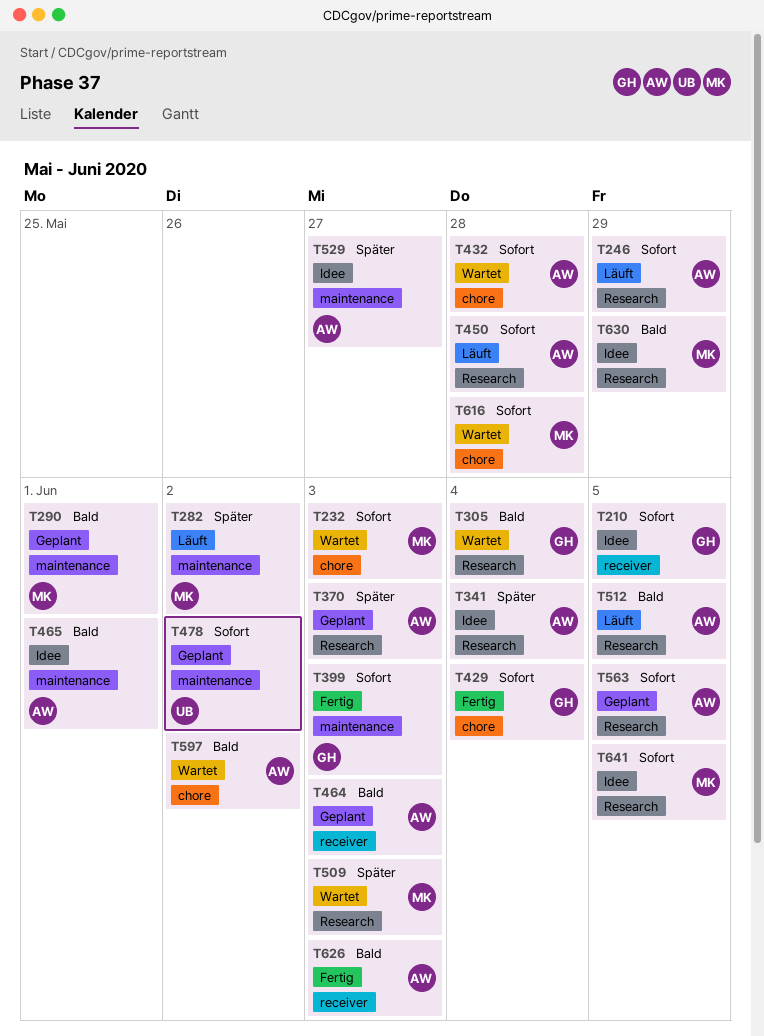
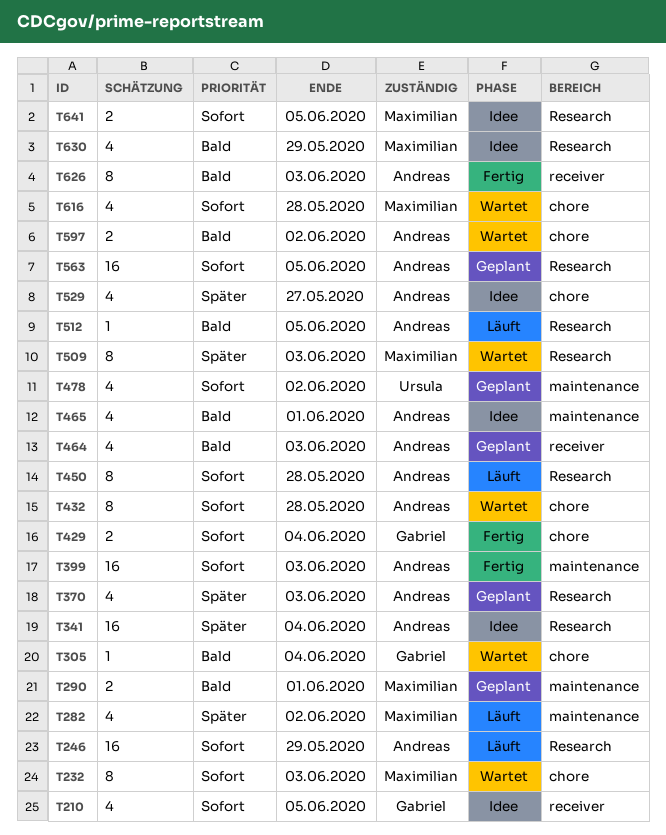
T305, label: Research -> chore
T399, owner: Gabriel -> Andreas
T529, label: maintenance -> chore

